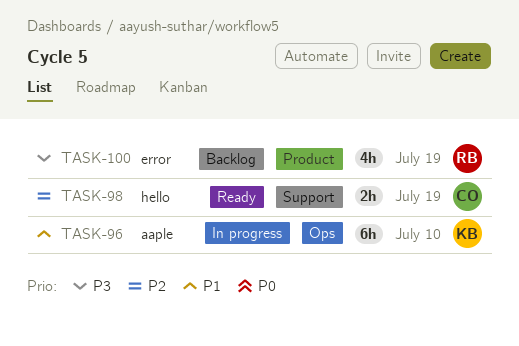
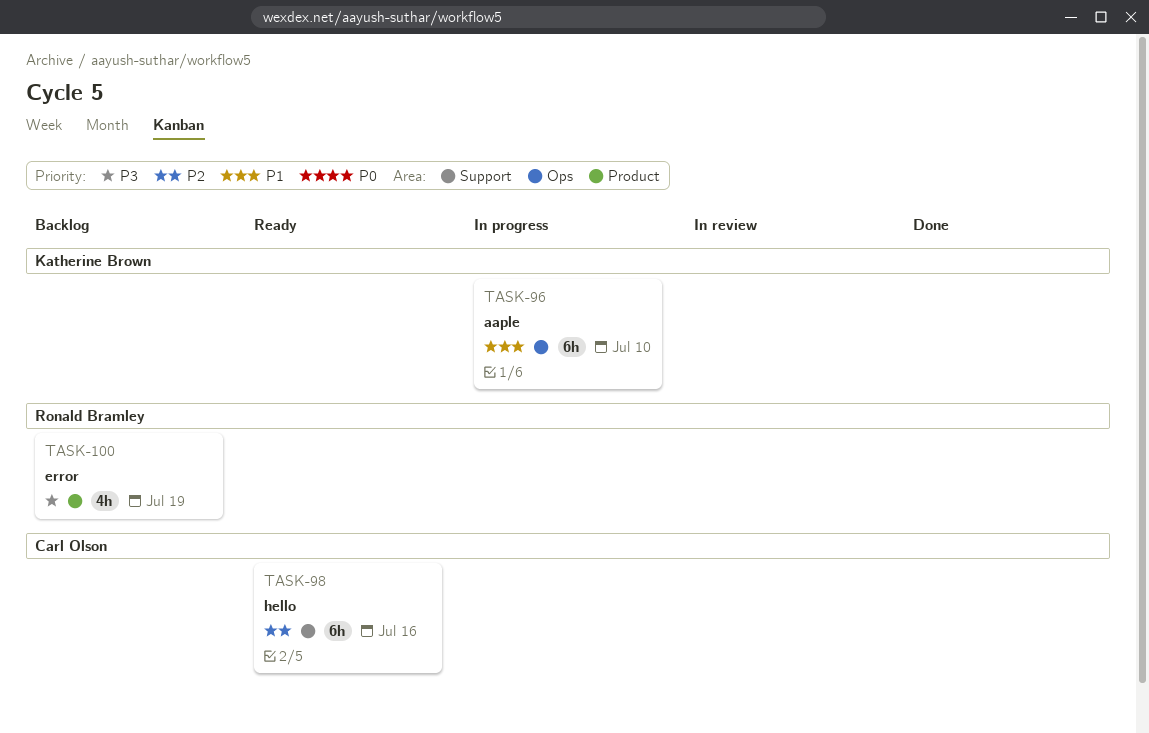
TASK-98, estimate: 2h -> 6h
TASK-98, due: Jul 19 -> Jul 16

